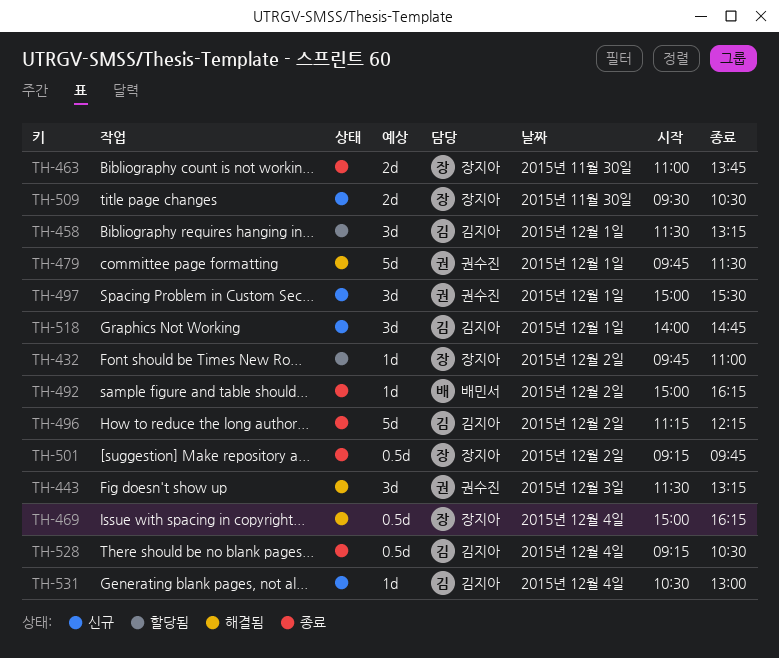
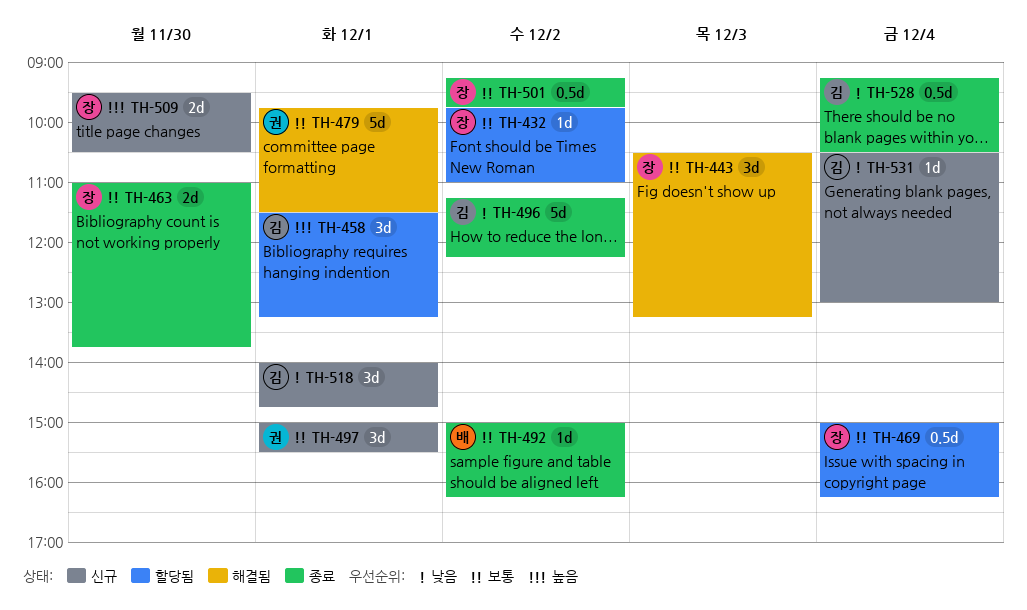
TH-443, owner: 권수진 -> 장지아
TH-443, begins: 11:30 -> 10:30
TH-469, status: 해결됨 -> 할당됨

